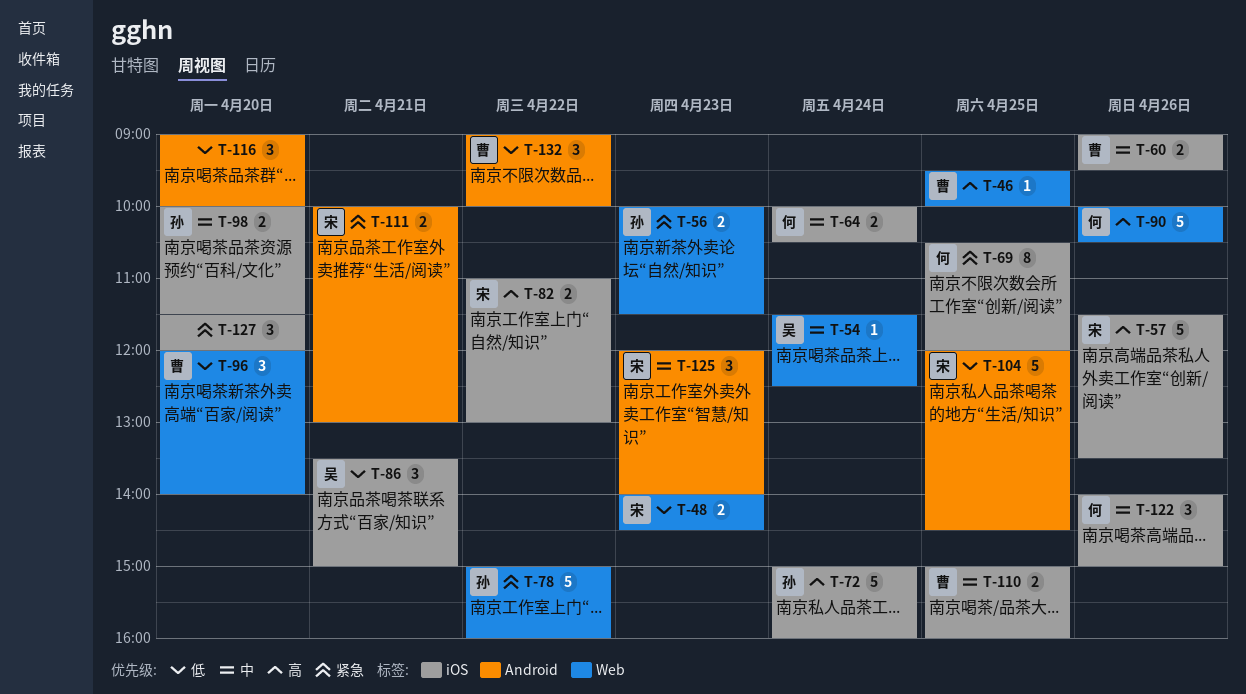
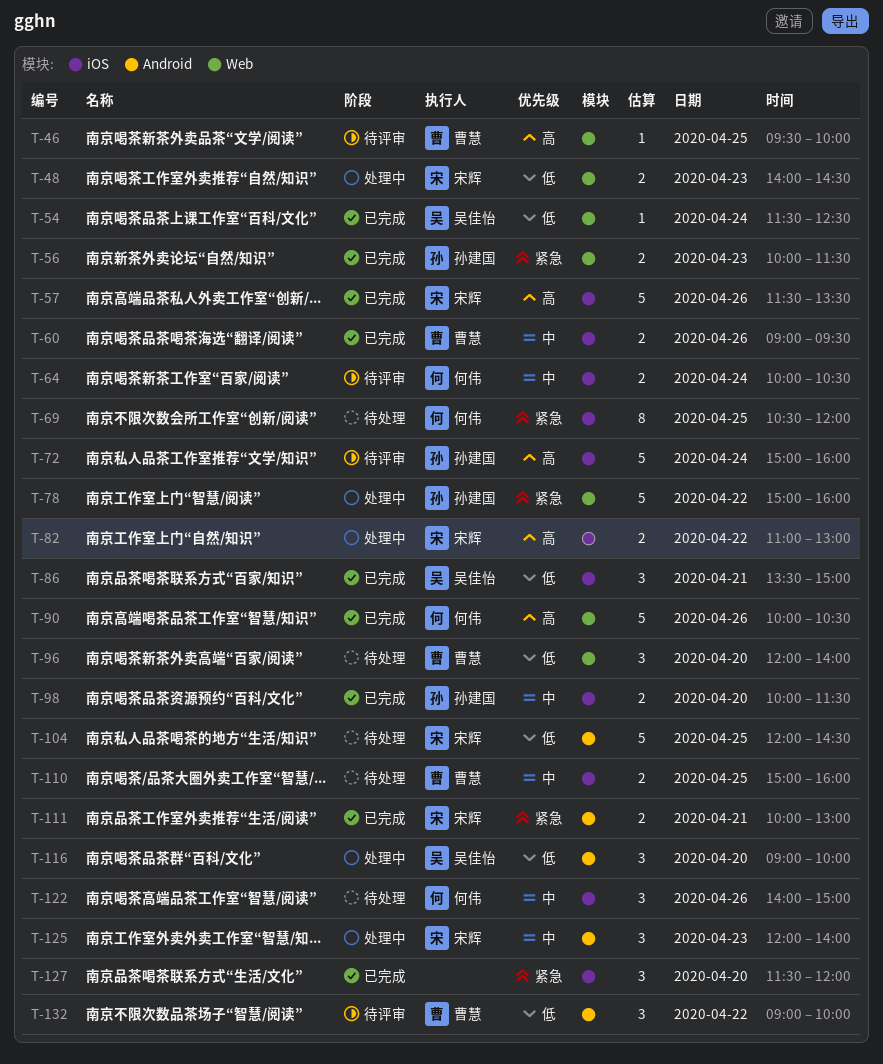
T-54, priority: 中 -> 低
T-116, owner: none -> 吴佳怡

